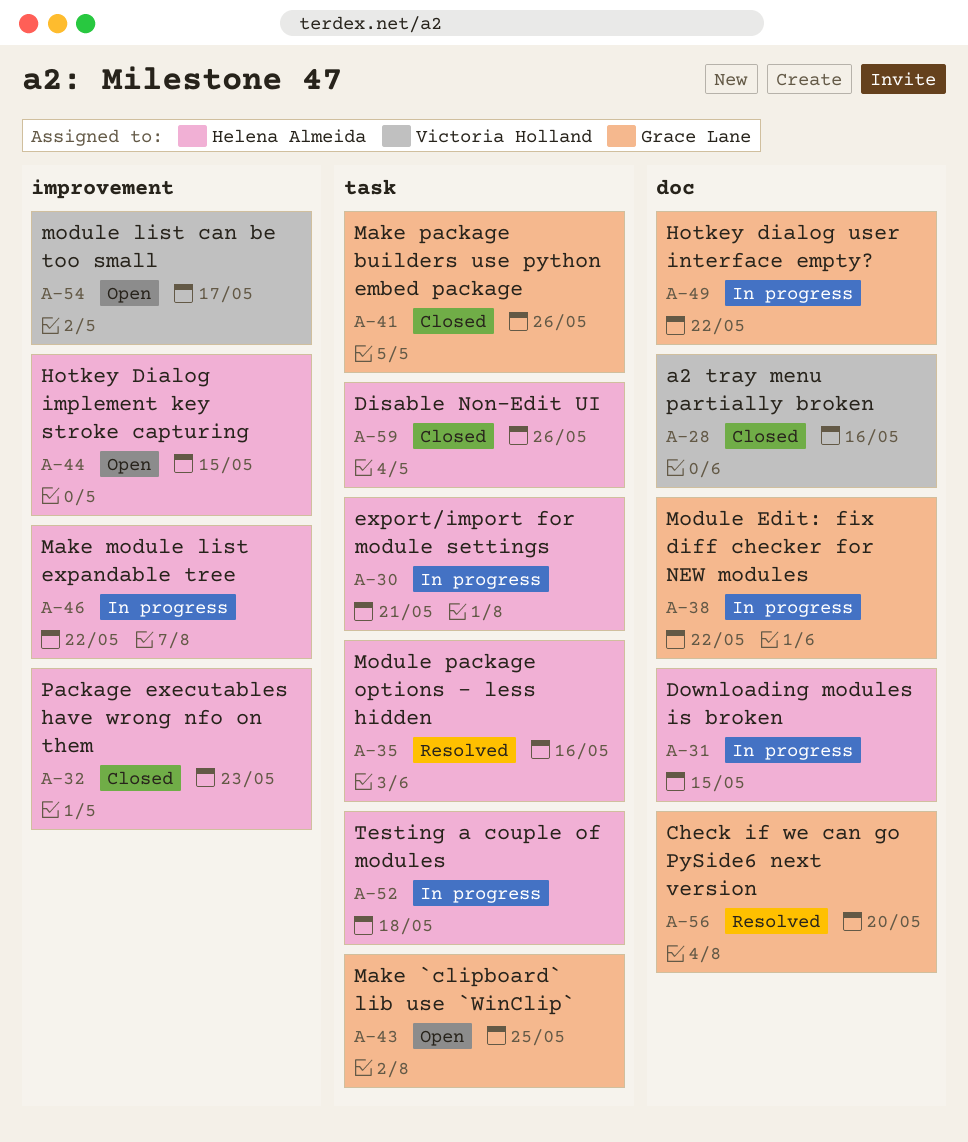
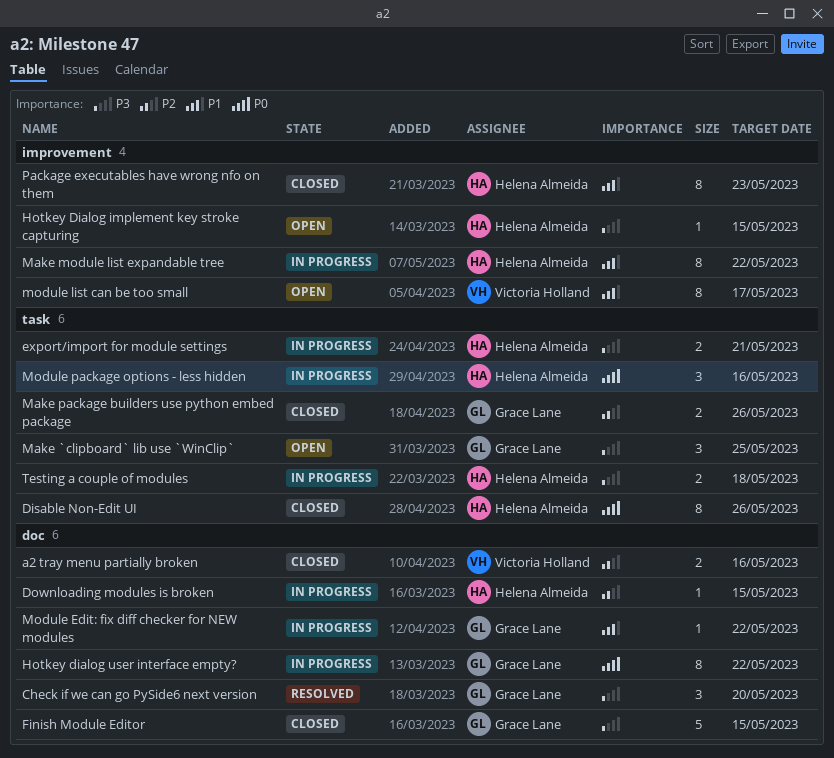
Finish Module Editor: none -> present
Module package options - less hidden, status: Resolved -> In progress

